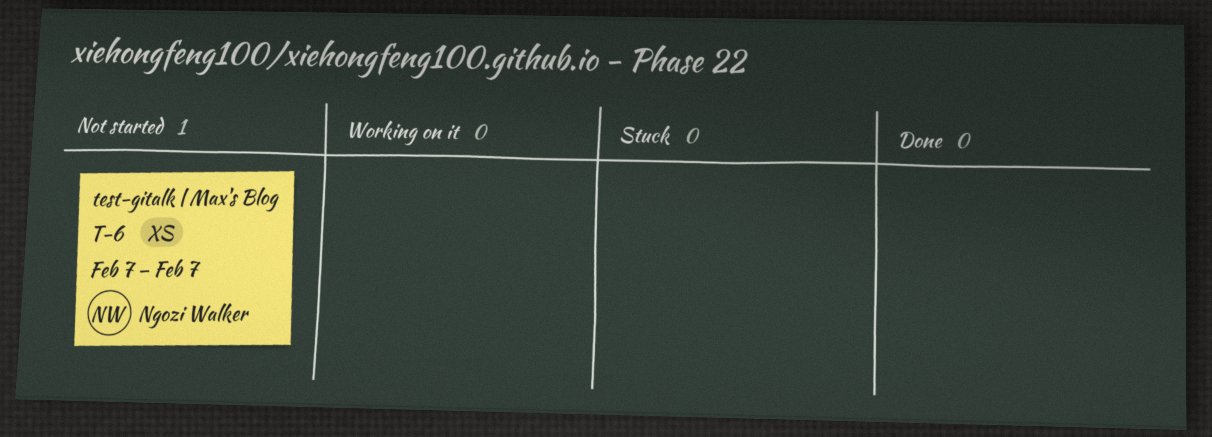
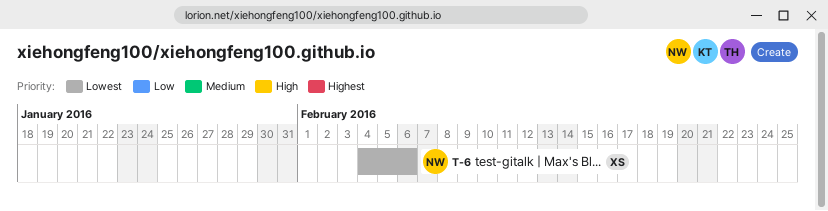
T-6, start: Feb 7 -> Feb 4
T-6, due: Feb 7 -> Feb 6

